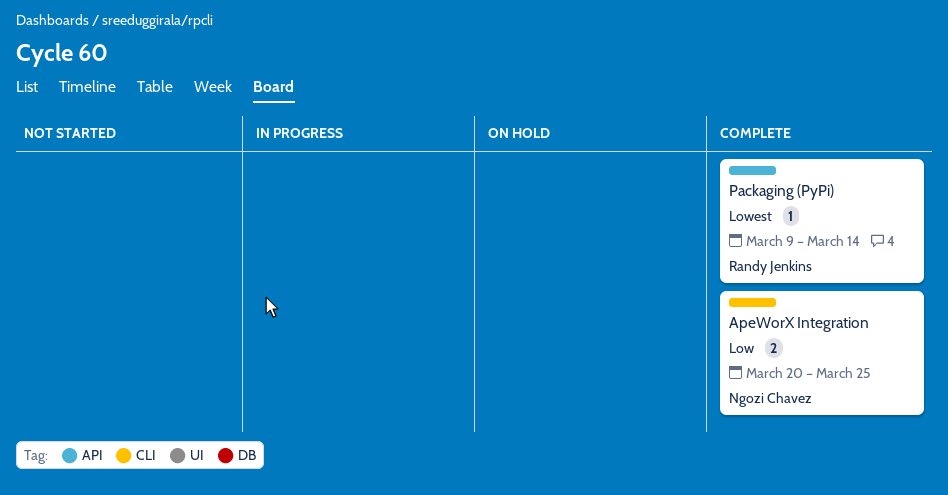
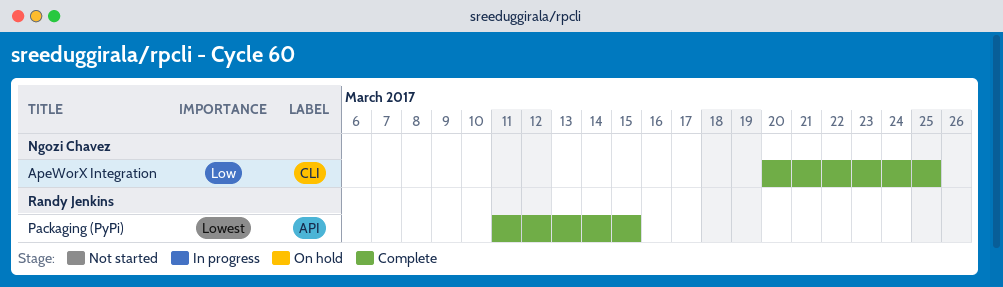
Packaging (PyPi), start: Mar 9 -> Mar 11
Packaging (PyPi), due: Mar 14 -> Mar 15

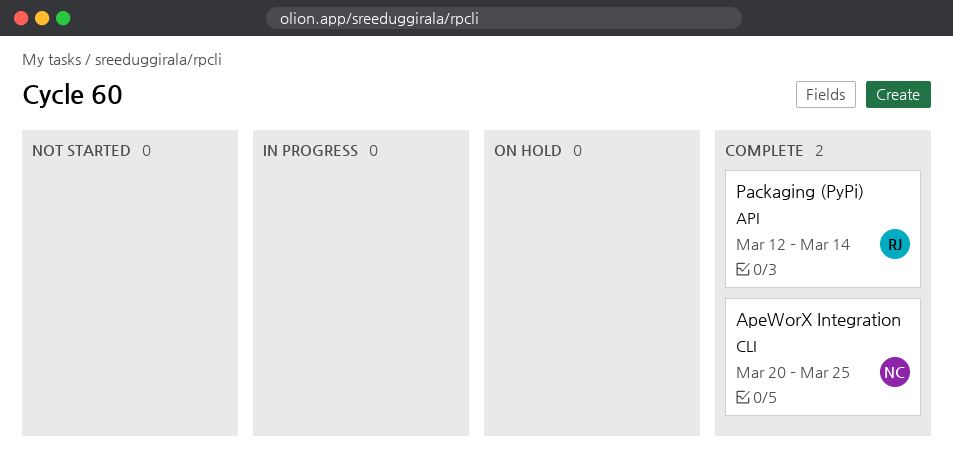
Packaging (PyPi), start: Mar 11 -> Mar 12
Packaging (PyPi), due: Mar 15 -> Mar 14

